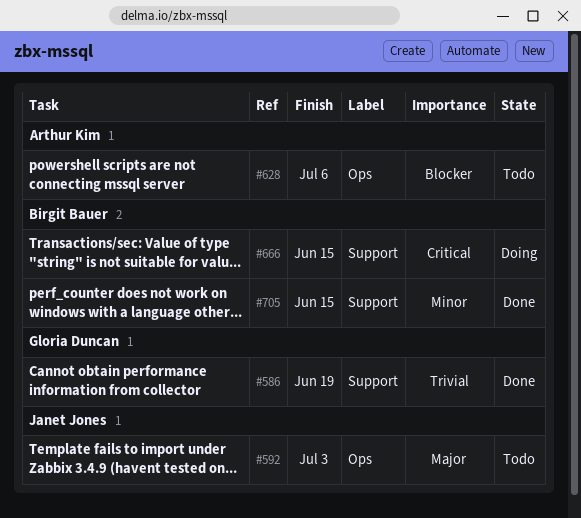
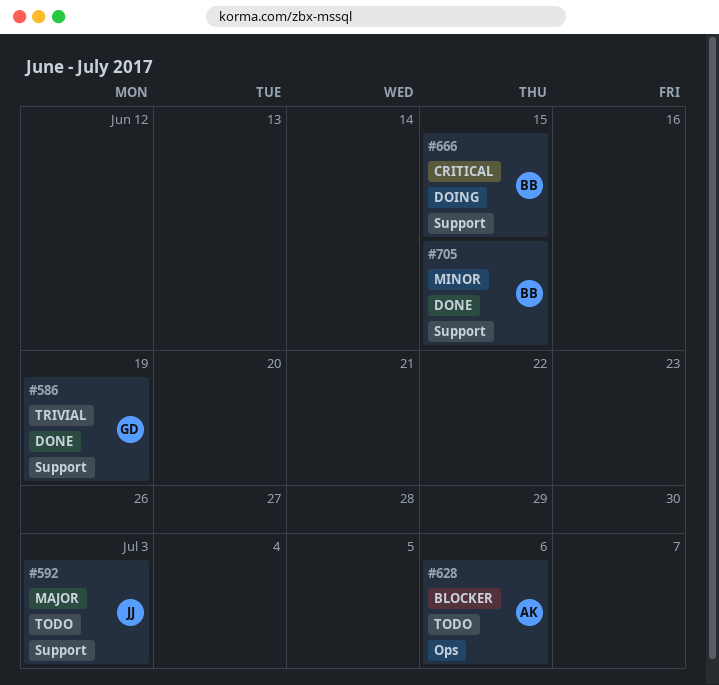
#592, label: Ops -> Support

